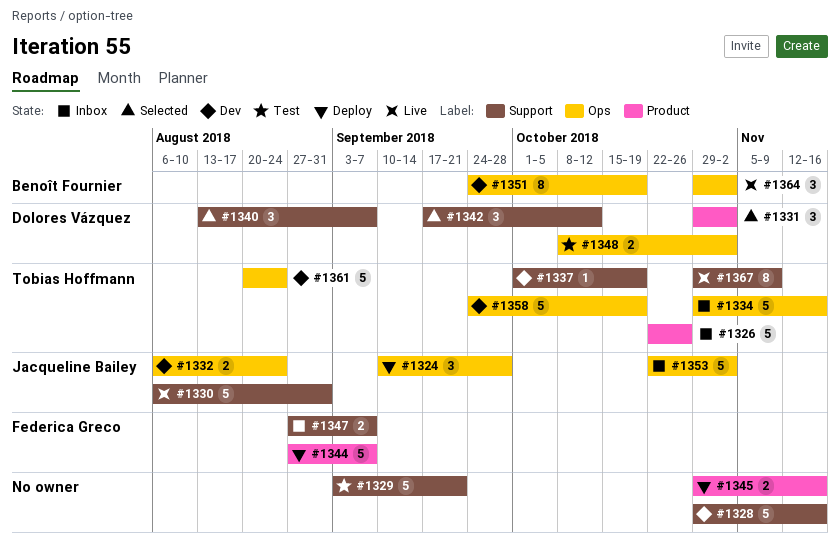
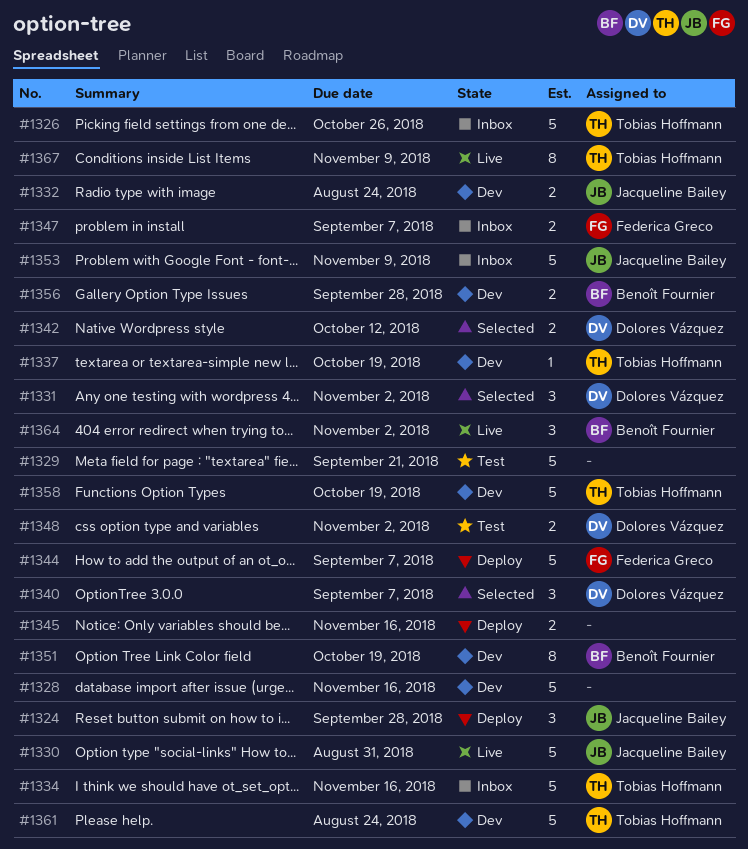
#1342, estimate: 3 -> 2
#1353, due: Nov 2 -> Nov 9
#1356: none -> present

